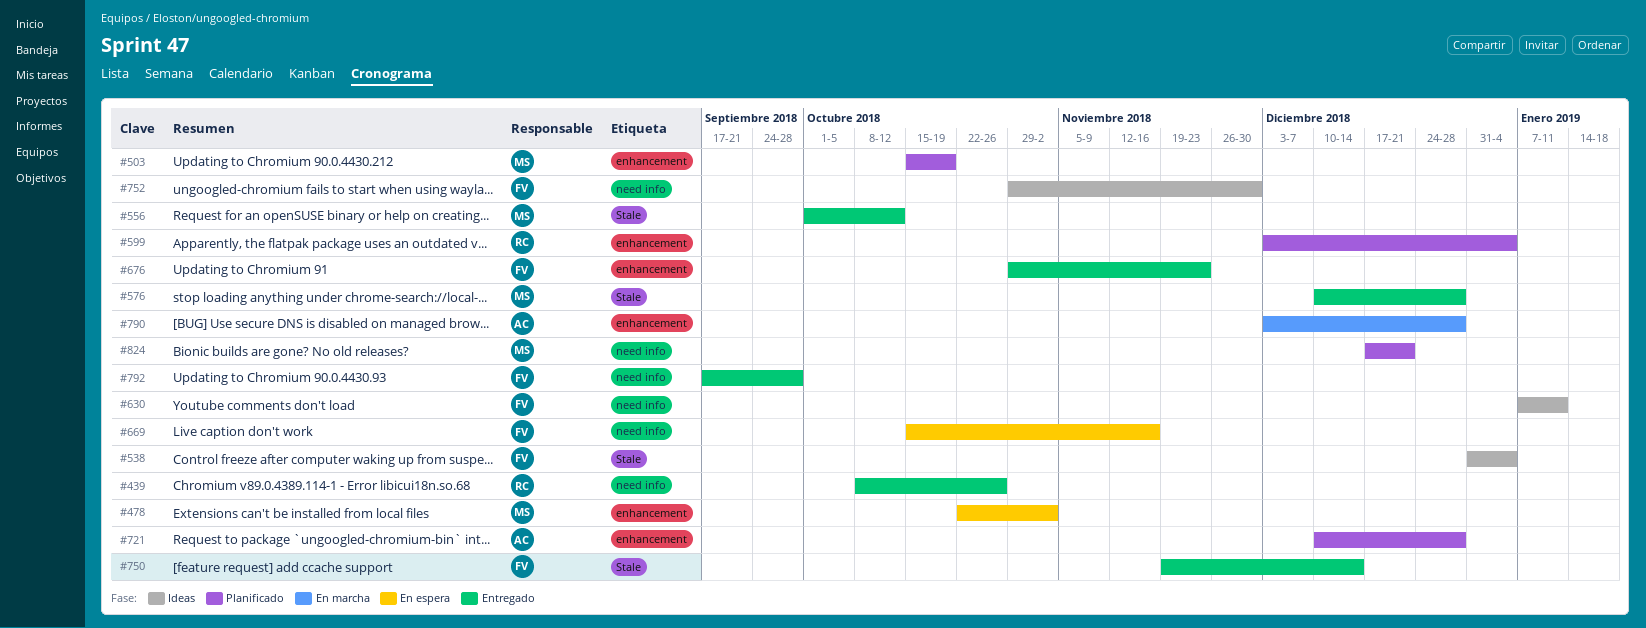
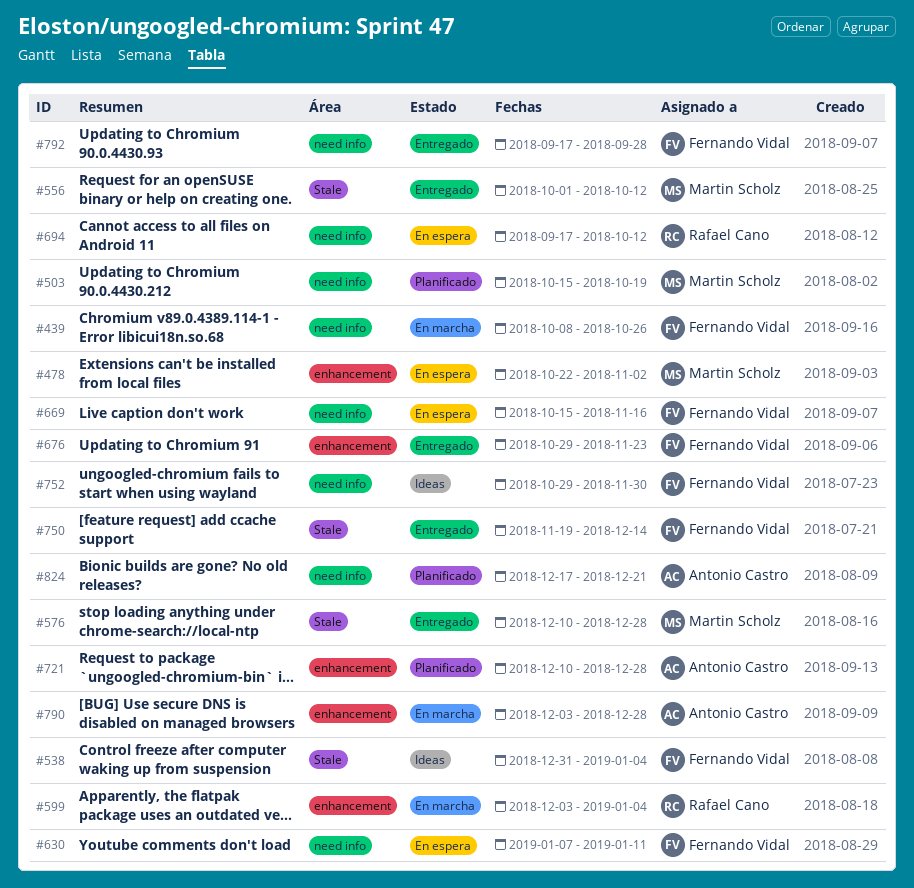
#439, status: Entregado -> En marcha
#439, owner: Rafael Cano -> Fernando Vidal
#503, label: enhancement -> need info
#599, status: Planificado -> En marcha
#630, status: Ideas -> En espera
#694: none -> present
#824, owner: Martin Scholz -> Antonio Castro

